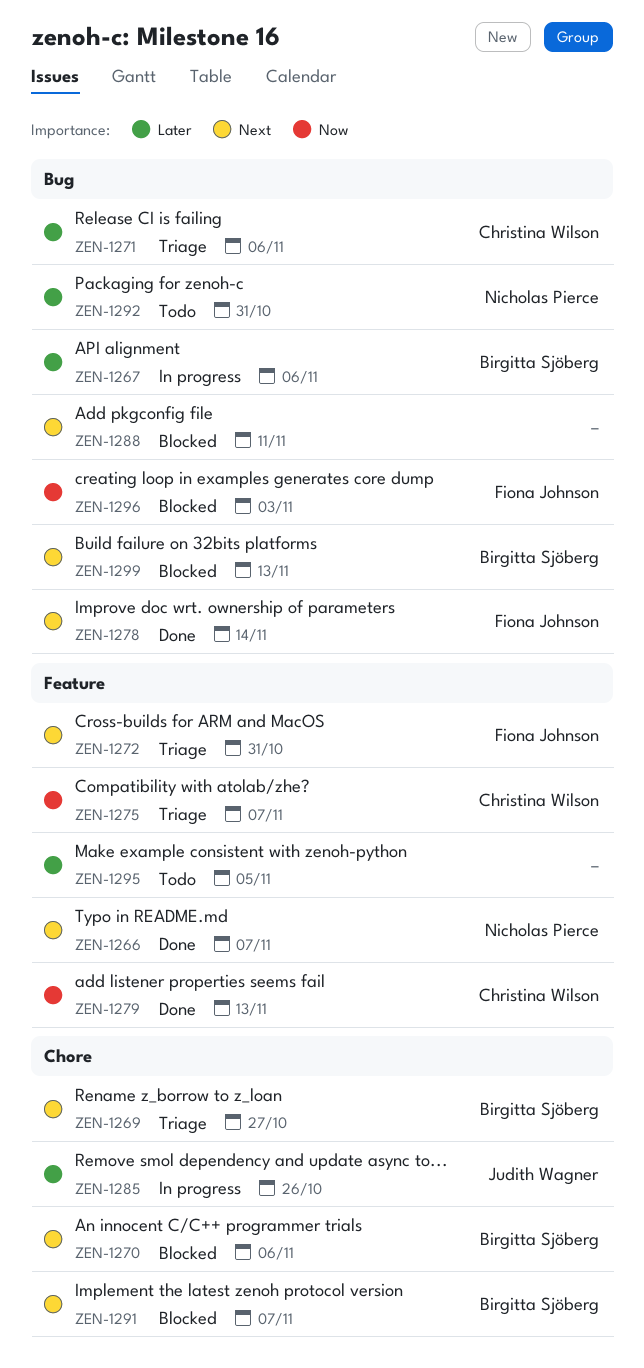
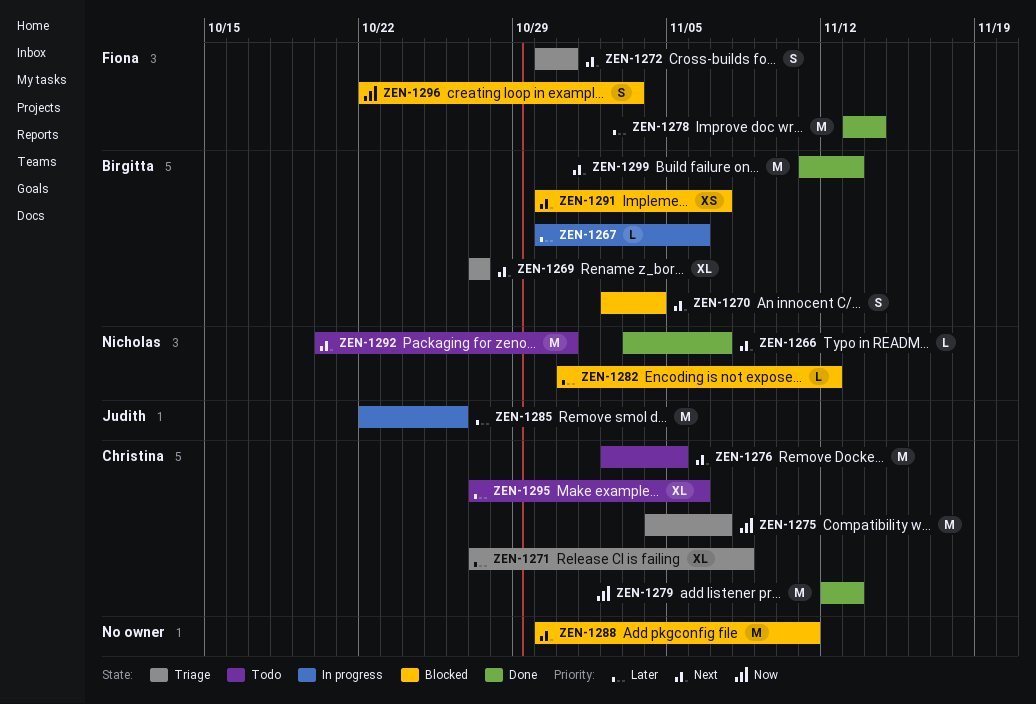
ZEN-1270, due: Nov 6 -> Nov 4
ZEN-1271, due: Nov 6 -> Nov 8
ZEN-1276: none -> present
ZEN-1278, priority: Next -> Later
ZEN-1282: none -> present
ZEN-1292, priority: Later -> Next
ZEN-1295, owner: none -> Christina Wilson
ZEN-1295, due: Nov 5 -> Nov 6
ZEN-1299, status: Blocked -> Done

